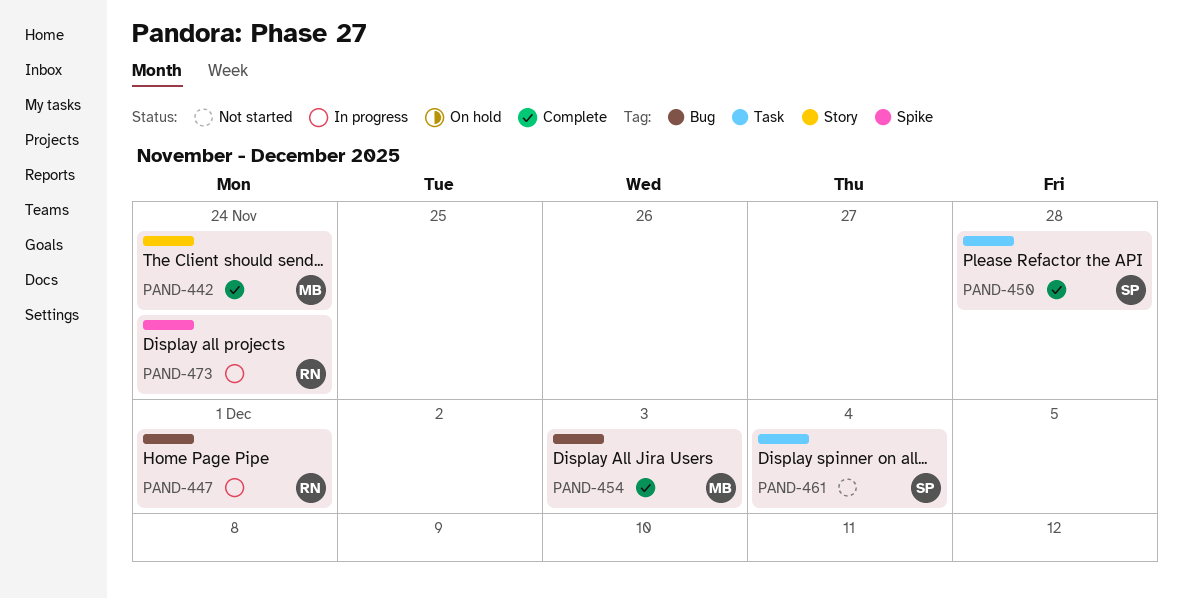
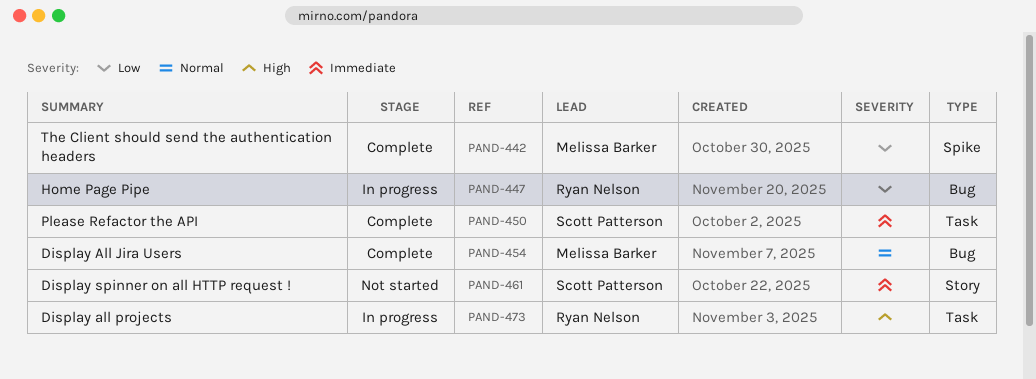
PAND-442, label: Story -> Spike
PAND-461, label: Task -> Story
PAND-473, label: Spike -> Task

